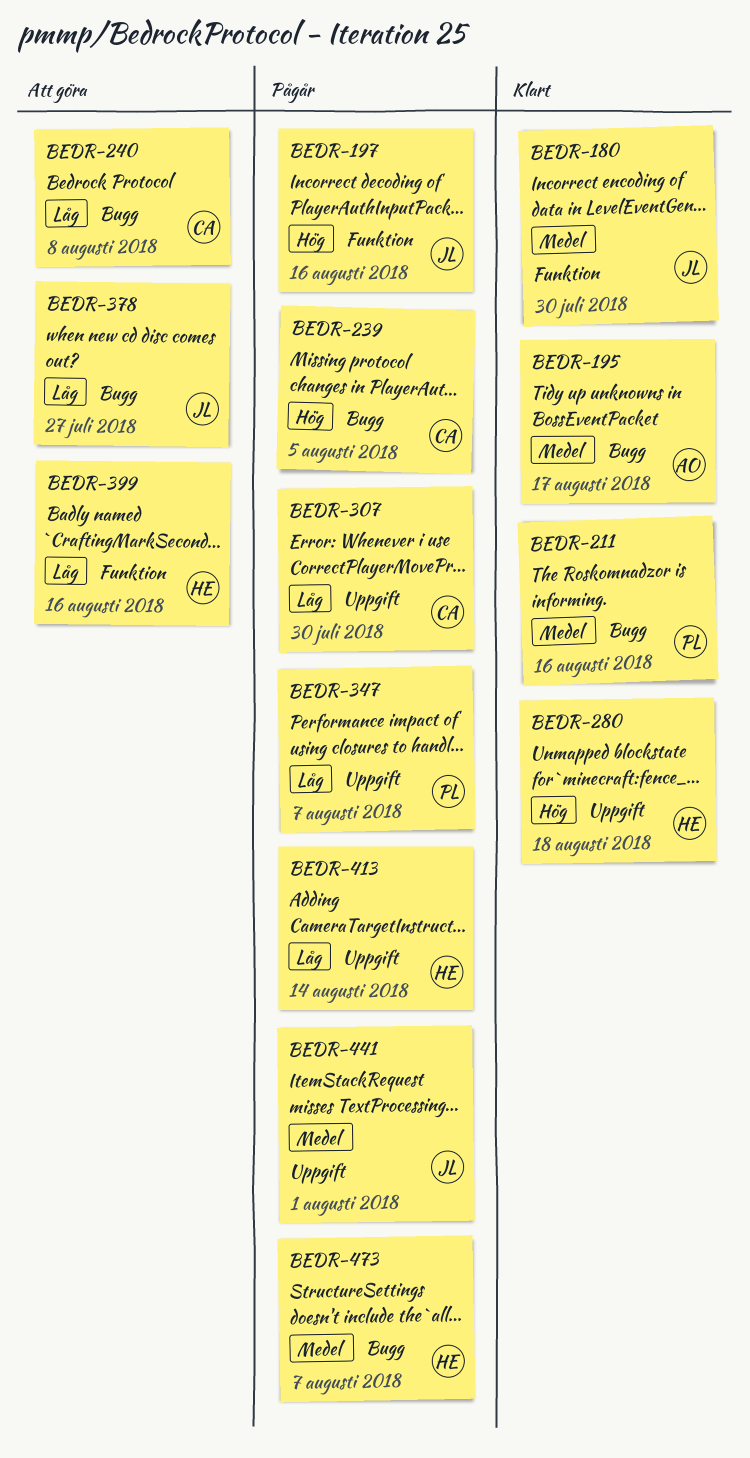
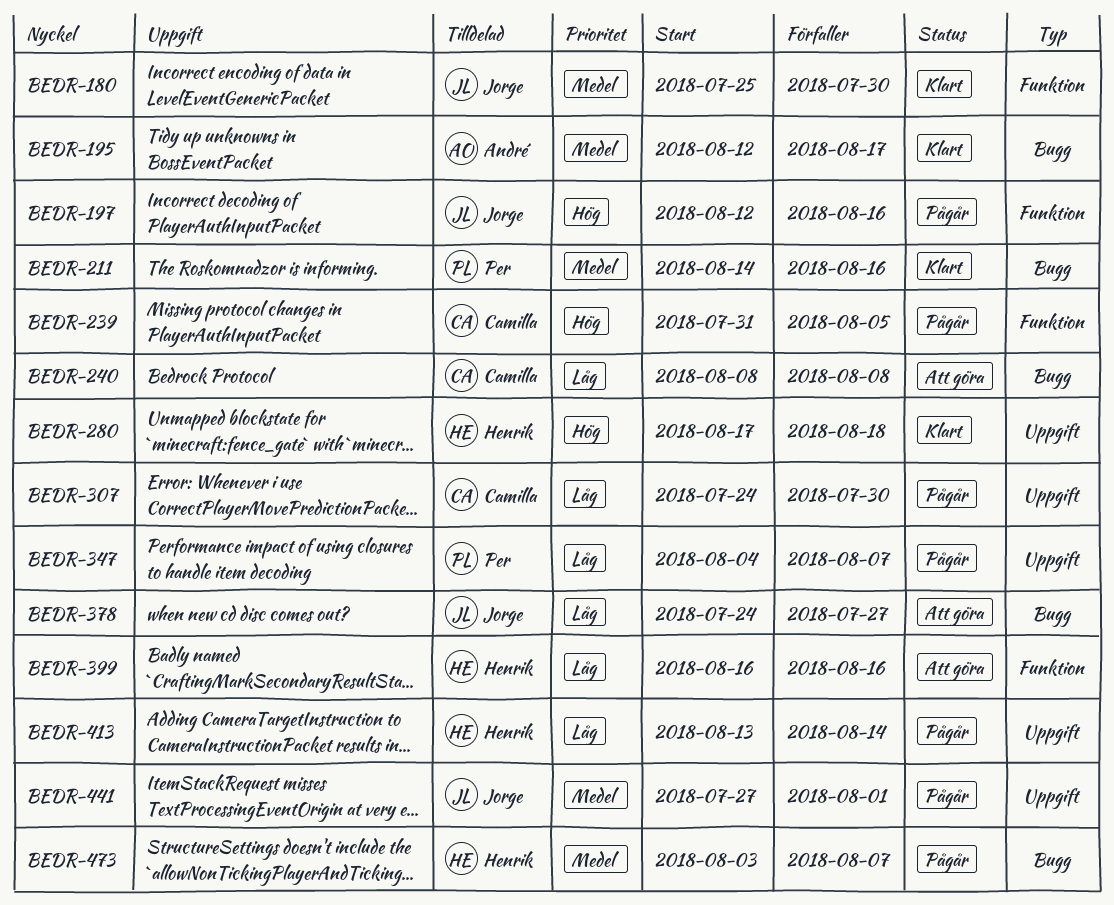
BEDR-239, label: Bugg -> Funktion

